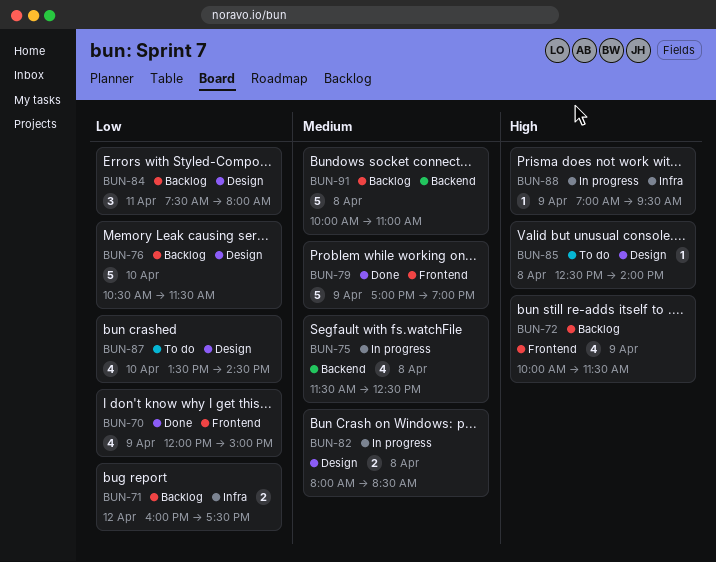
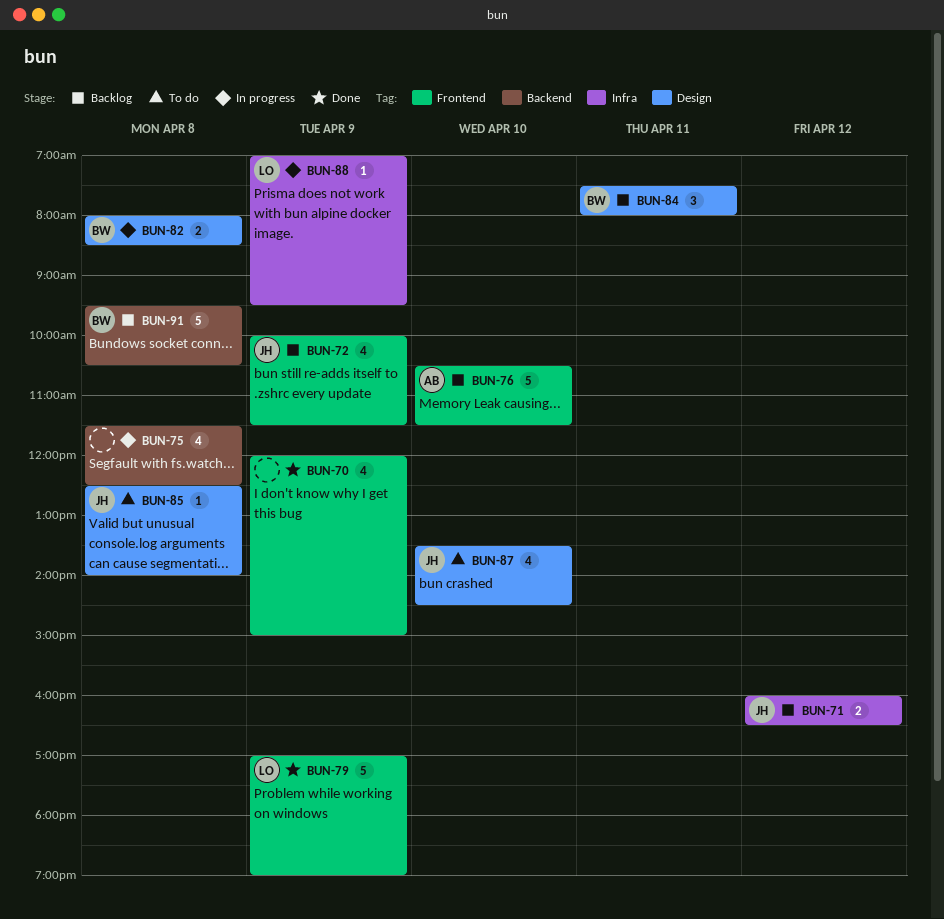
BUN-71, ends: 17:30 -> 16:30
BUN-76, label: Design -> Frontend
BUN-91, begins: 10:00 -> 09:30
BUN-91, ends: 11:00 -> 10:30

